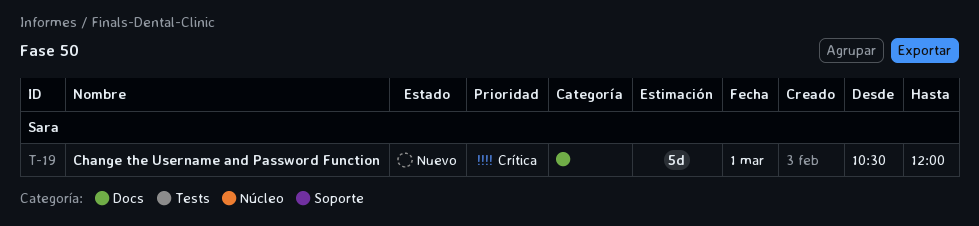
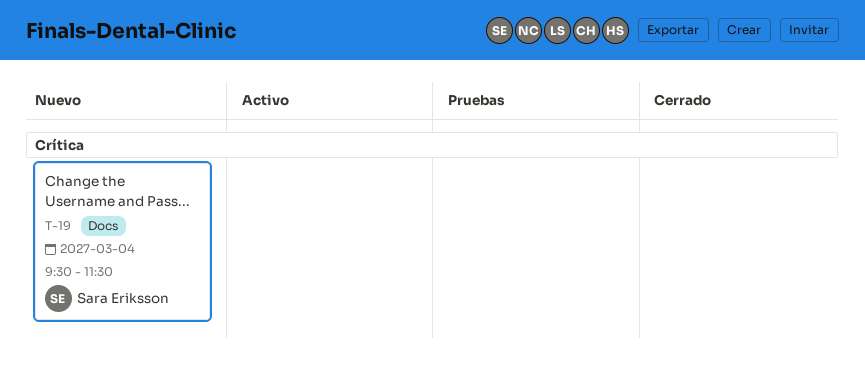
T-19, day: Mar 1 -> Mar 4
T-19, begins: 10:30 -> 09:30
T-19, ends: 12:00 -> 11:30

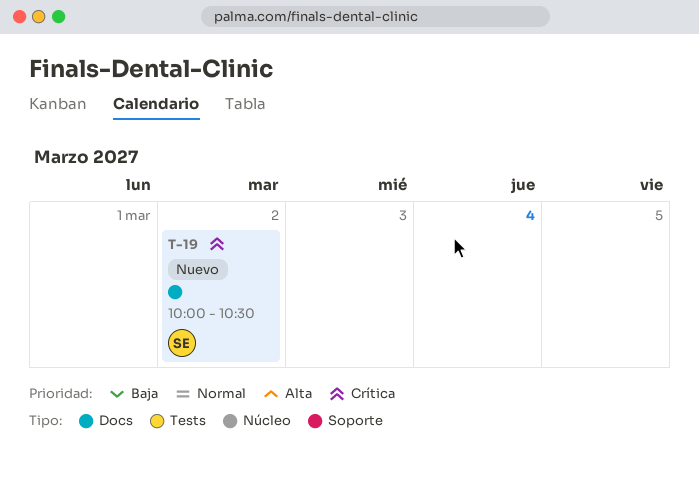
T-19, day: Mar 4 -> Mar 2
T-19, begins: 09:30 -> 10:00
T-19, ends: 11:30 -> 10:30

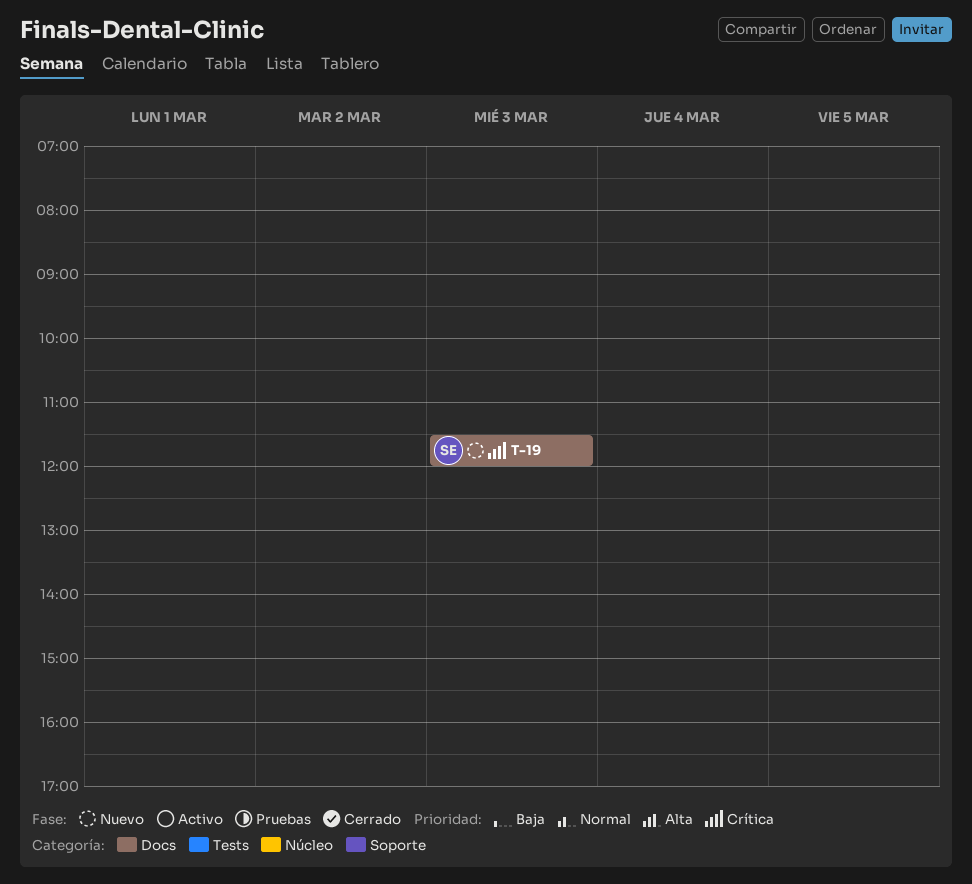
T-19, day: Mar 2 -> Mar 3
T-19, begins: 10:00 -> 11:30
T-19, ends: 10:30 -> 12:00

